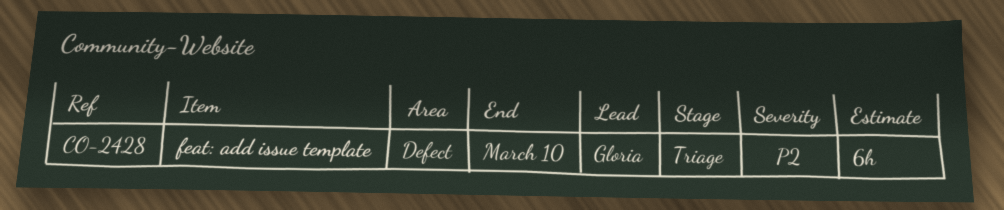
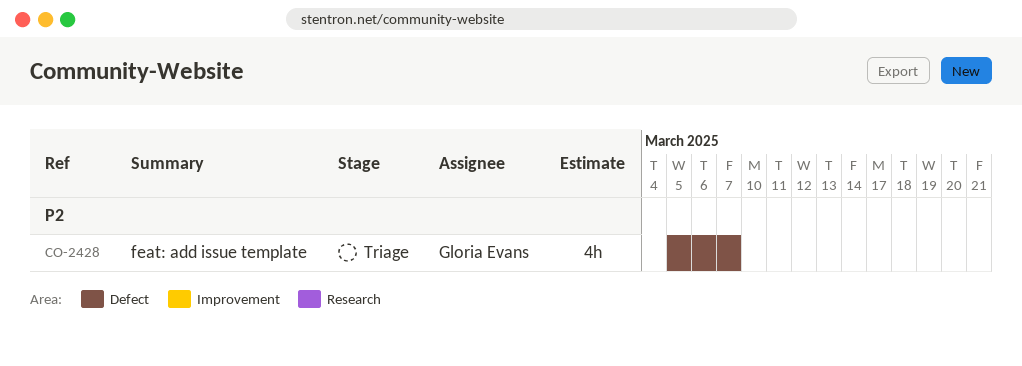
CO-2428, estimate: 6h -> 4h
CO-2428, due: Mar 10 -> Mar 7

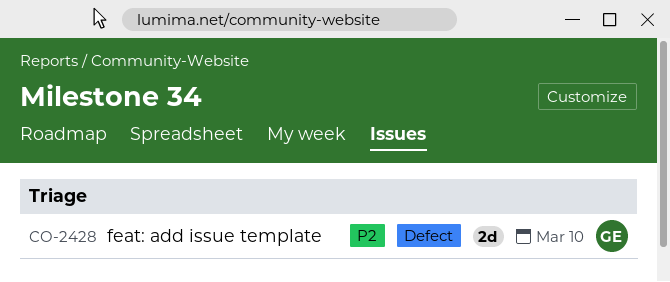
CO-2428, estimate: 4h -> 2d
CO-2428, due: Mar 7 -> Mar 10

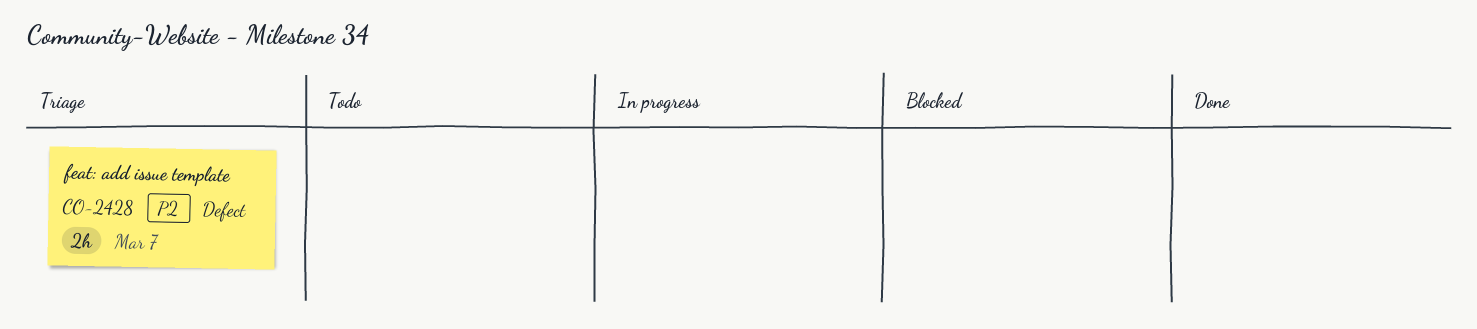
CO-2428, estimate: 2d -> 2h
CO-2428, due: Mar 10 -> Mar 7

